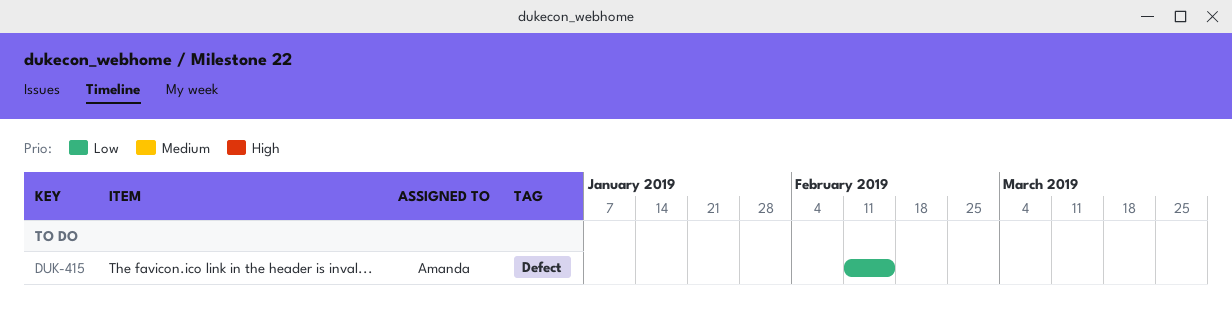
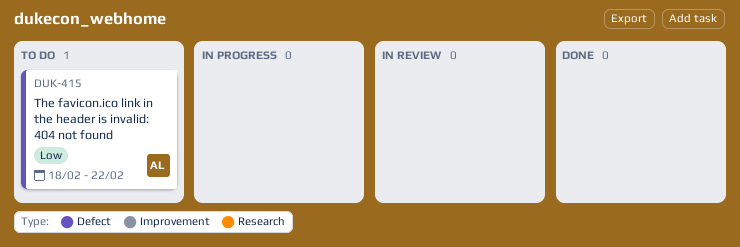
DUK-415, start: Feb 11 -> Feb 18
DUK-415, due: Feb 15 -> Feb 22

